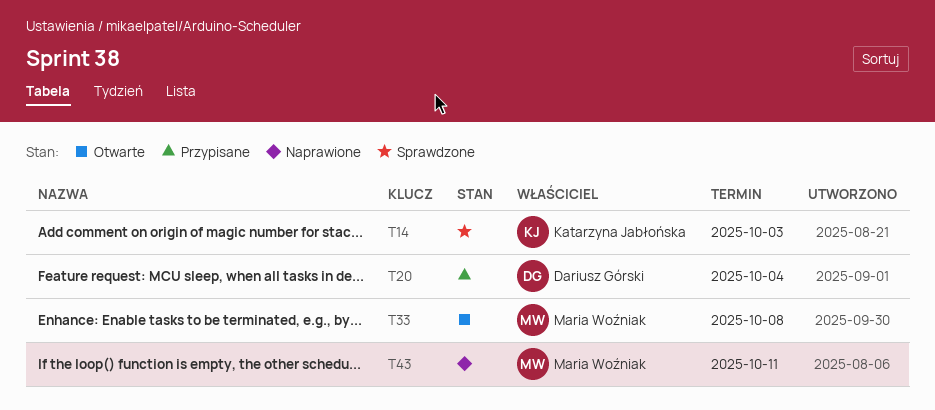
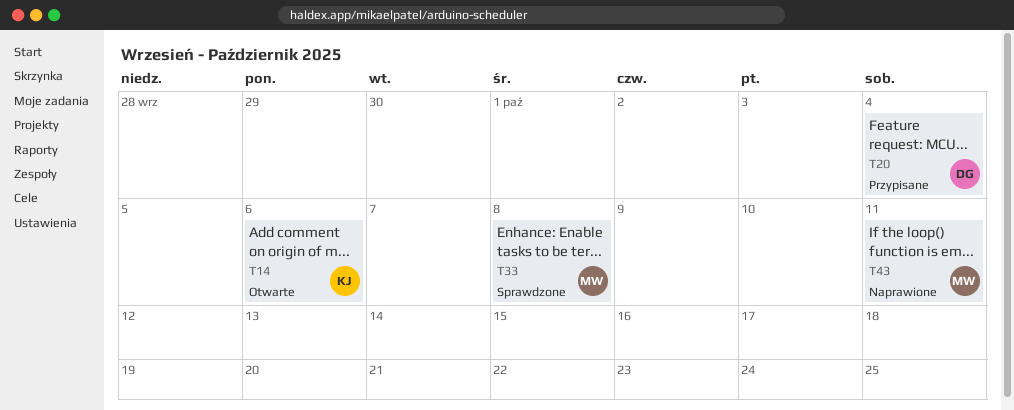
T14, status: Sprawdzone -> Otwarte
T14, due: Oct 3 -> Oct 6
T33, status: Otwarte -> Sprawdzone

